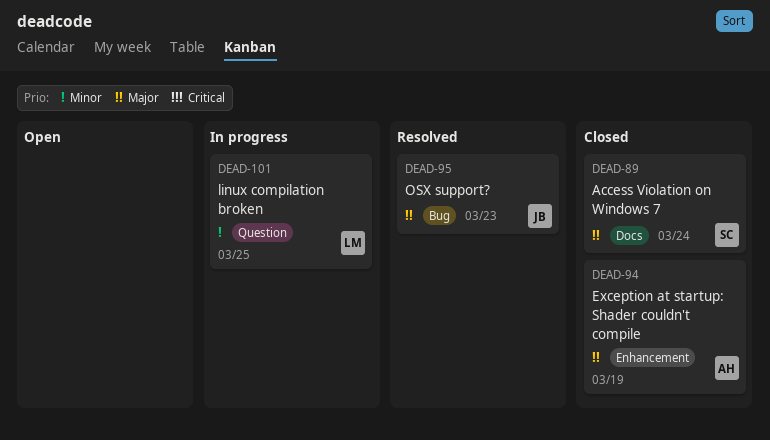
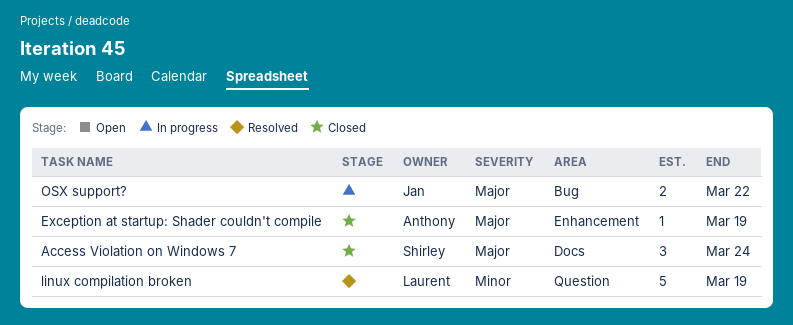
linux compilation broken, status: In progress -> Resolved
linux compilation broken, due: Mar 25 -> Mar 19
OSX support?, status: Resolved -> In progress
OSX support?, due: Mar 23 -> Mar 22

